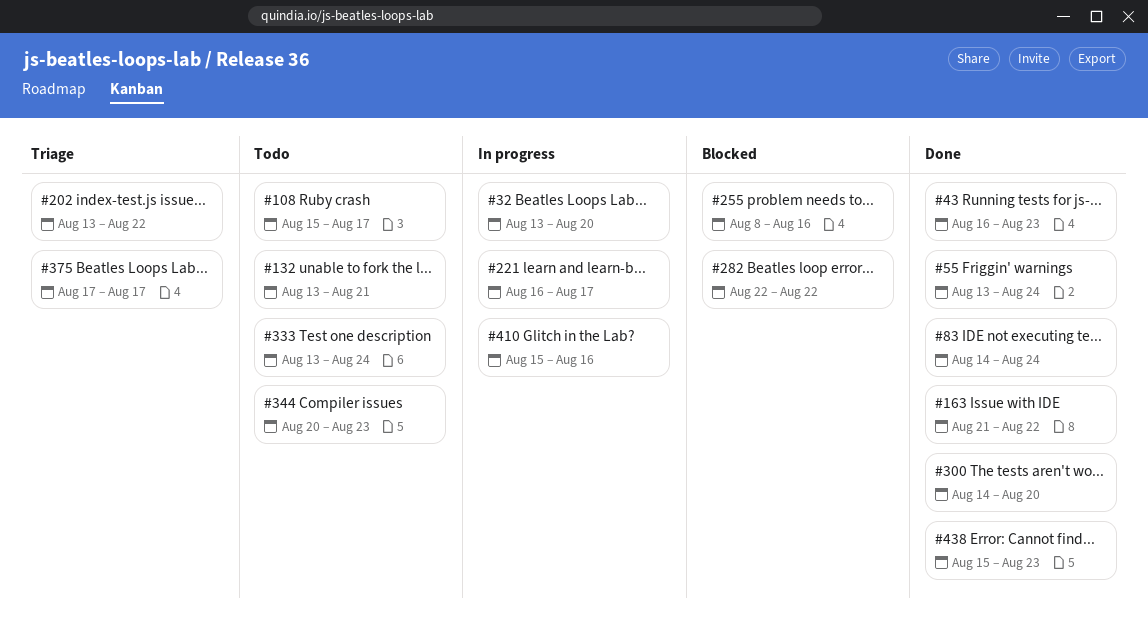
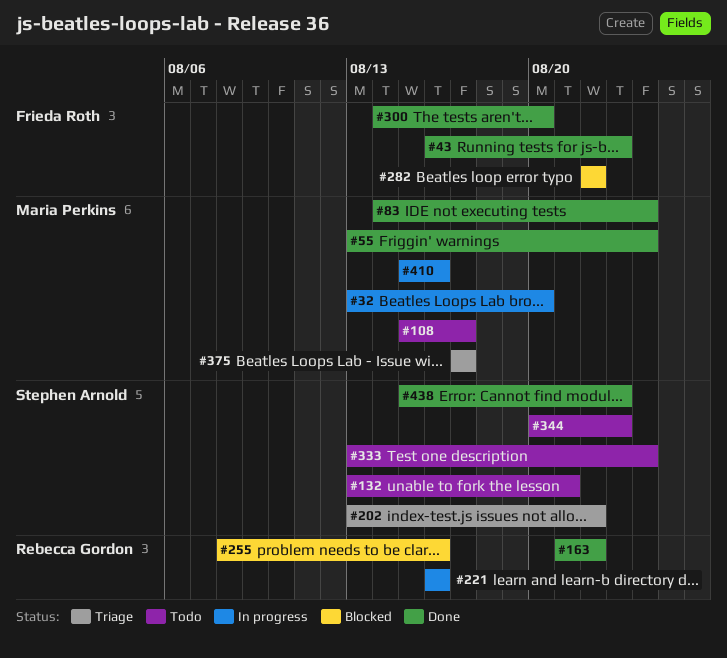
#221, due: Aug 17 -> Aug 16

